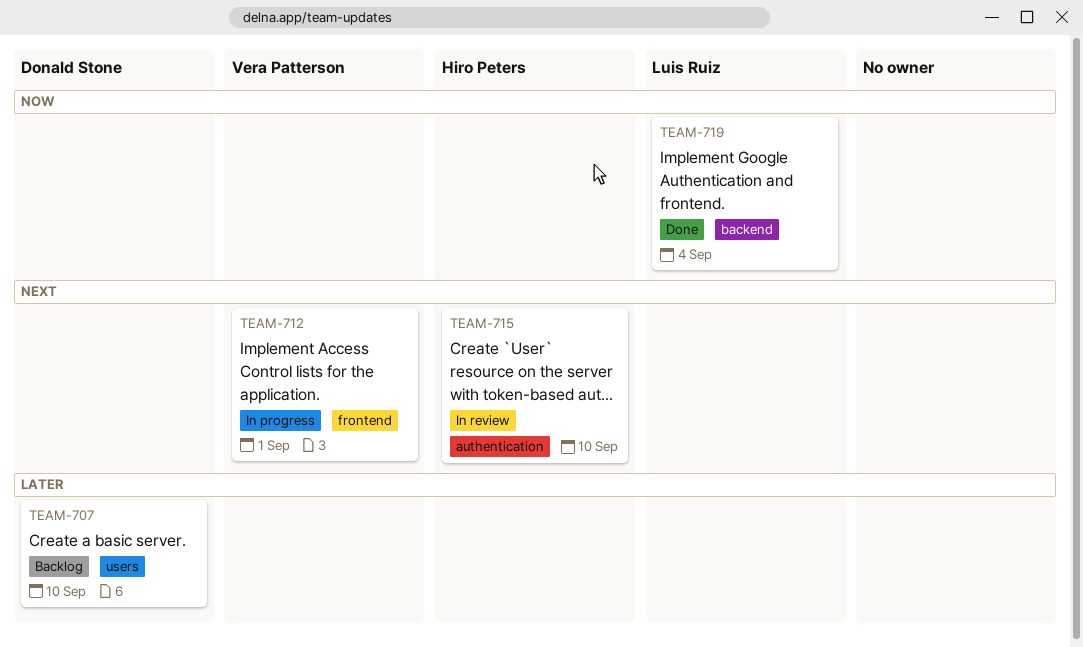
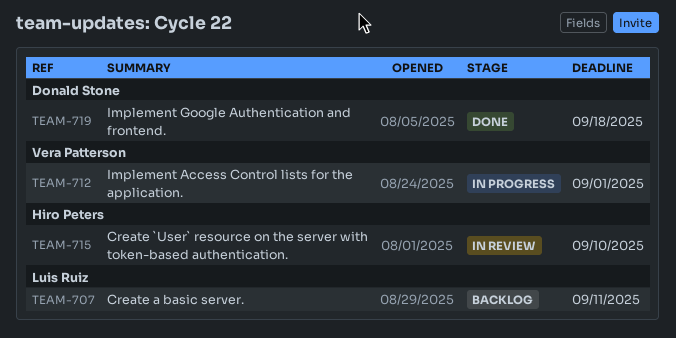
TEAM-707, owner: Donald Stone -> Luis Ruiz
TEAM-707, due: Sep 10 -> Sep 11
TEAM-719, owner: Luis Ruiz -> Donald Stone
TEAM-719, due: Sep 4 -> Sep 18

